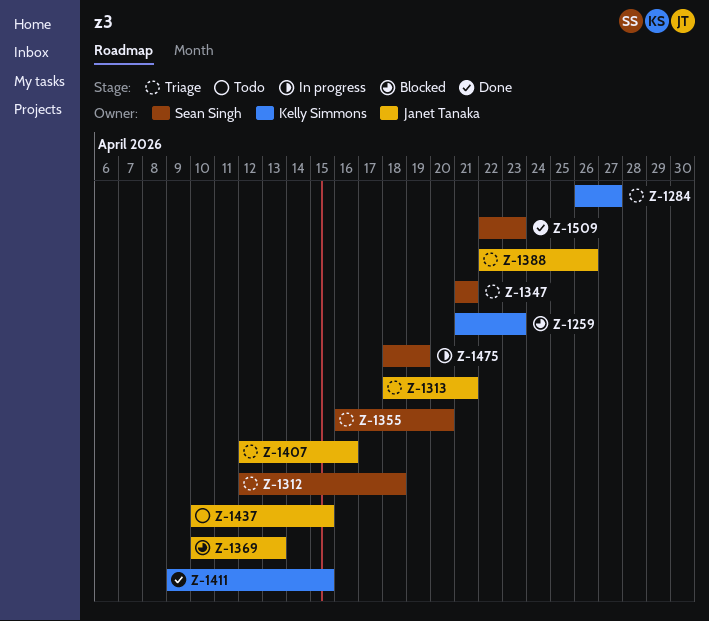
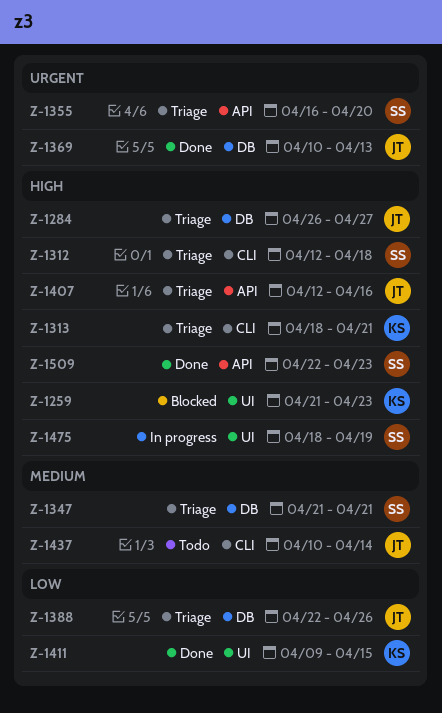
Z-1284, owner: Kelly Simmons -> Janet Tanaka
Z-1313, owner: Janet Tanaka -> Kelly Simmons
Z-1369, status: Blocked -> Done
Z-1437, due: Apr 15 -> Apr 14

